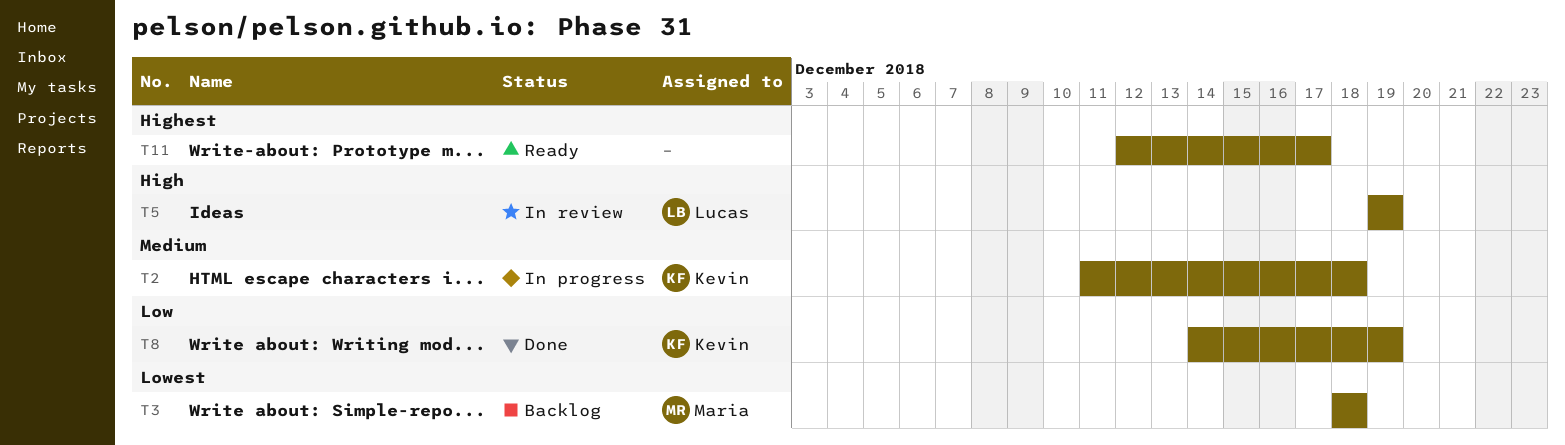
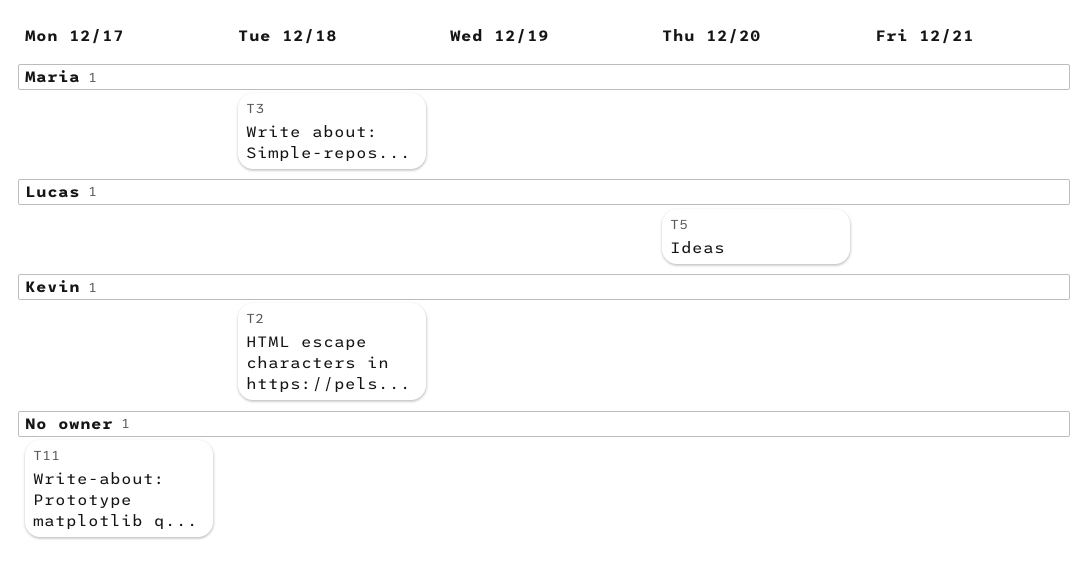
T5, due: Dec 19 -> Dec 20
T8: present -> none

